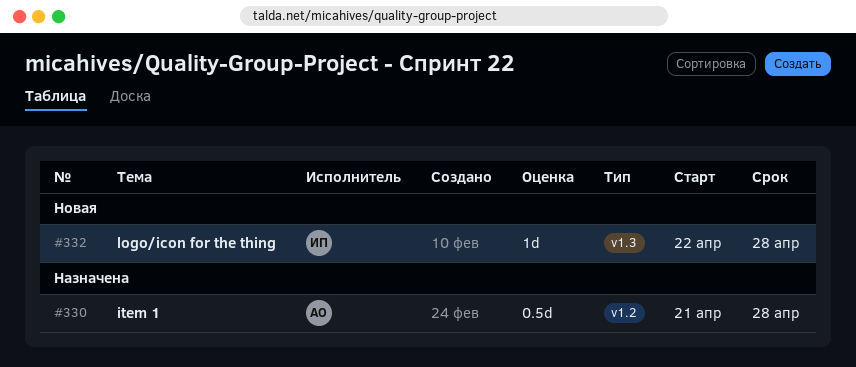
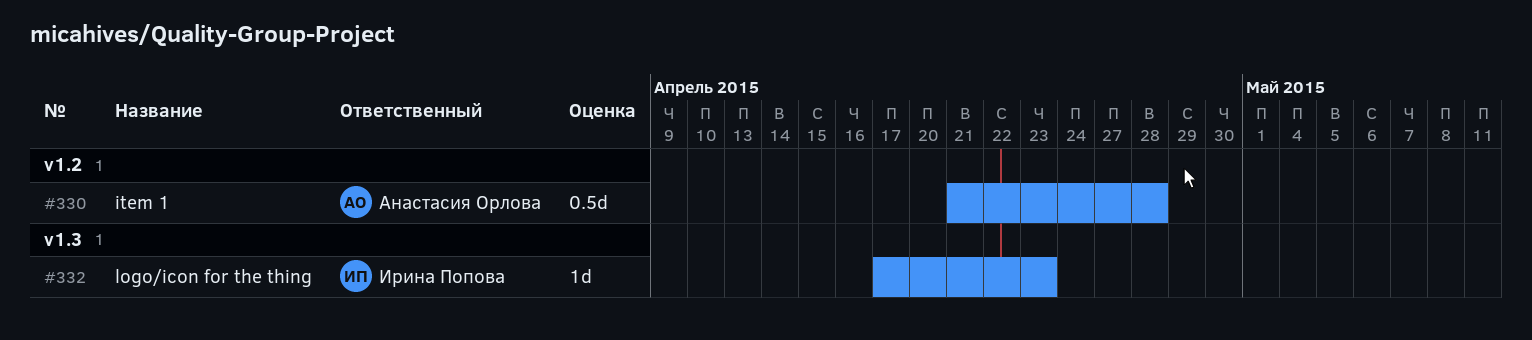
#332, start: Apr 22 -> Apr 17
#332, due: Apr 28 -> Apr 23

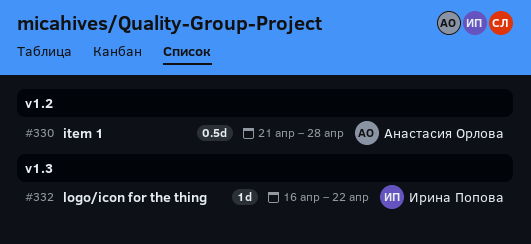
#332, start: Apr 17 -> Apr 16
#332, due: Apr 23 -> Apr 22

